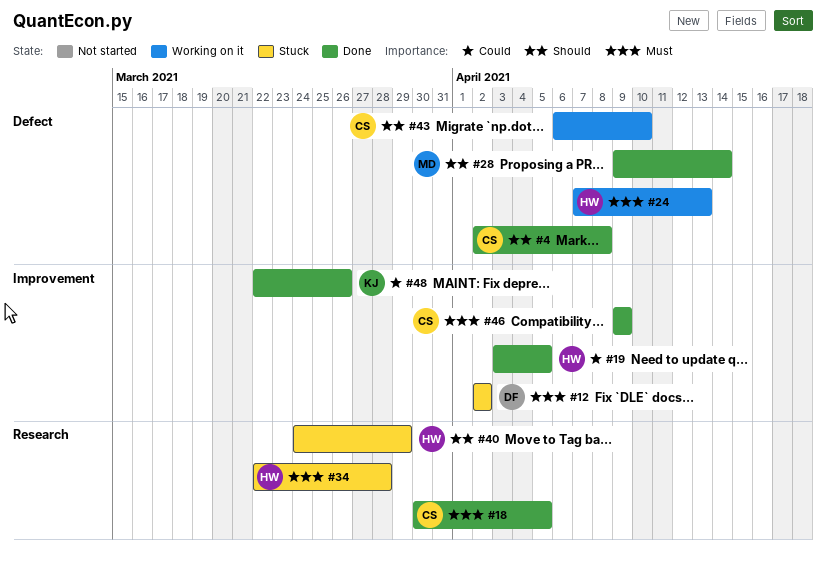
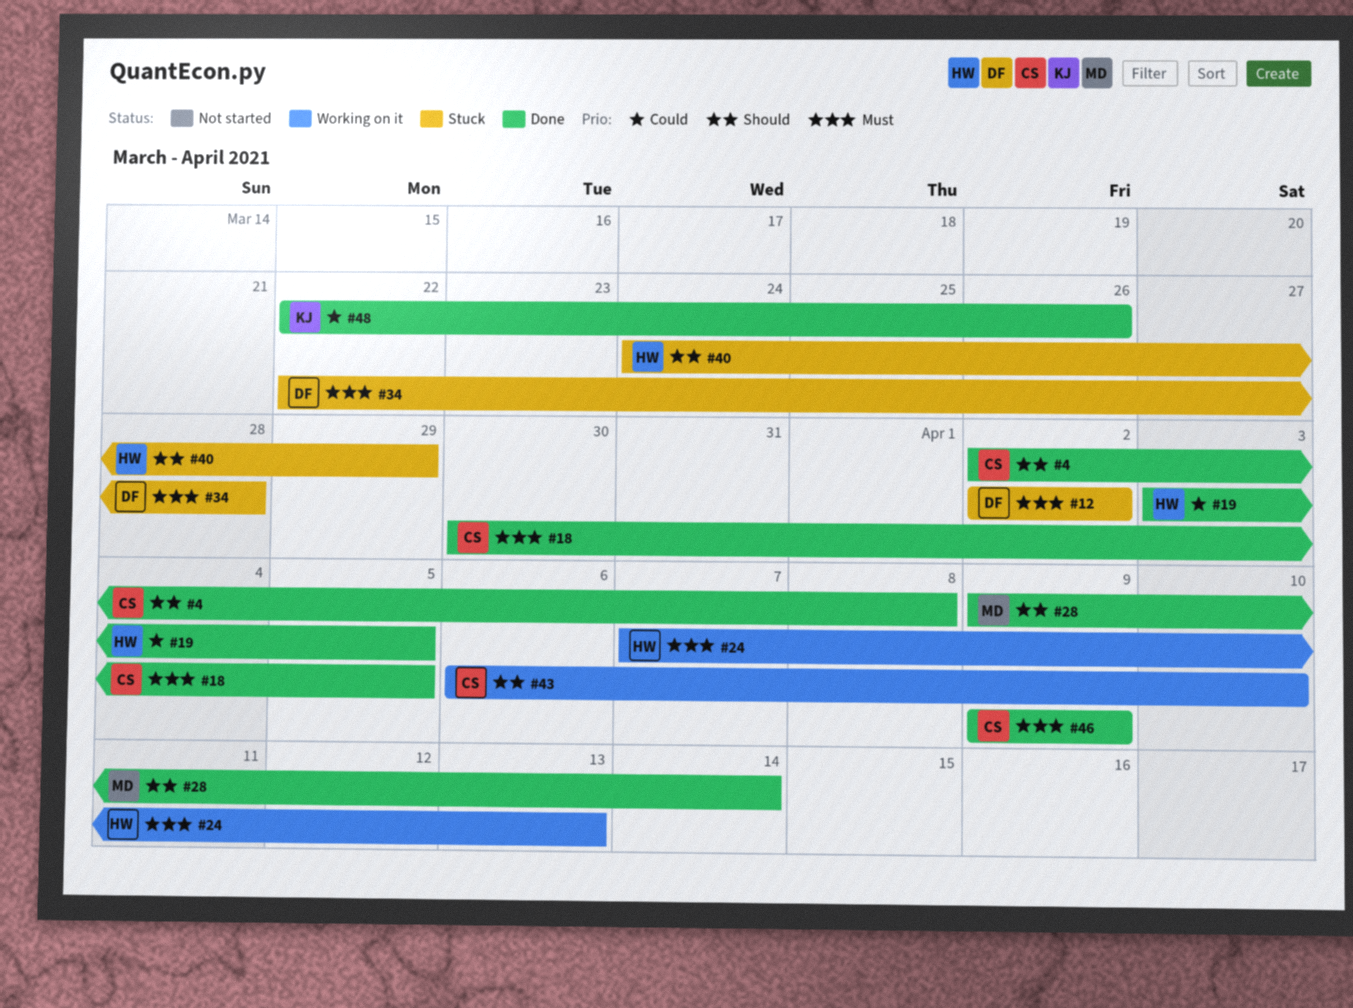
#34, owner: HW -> DF

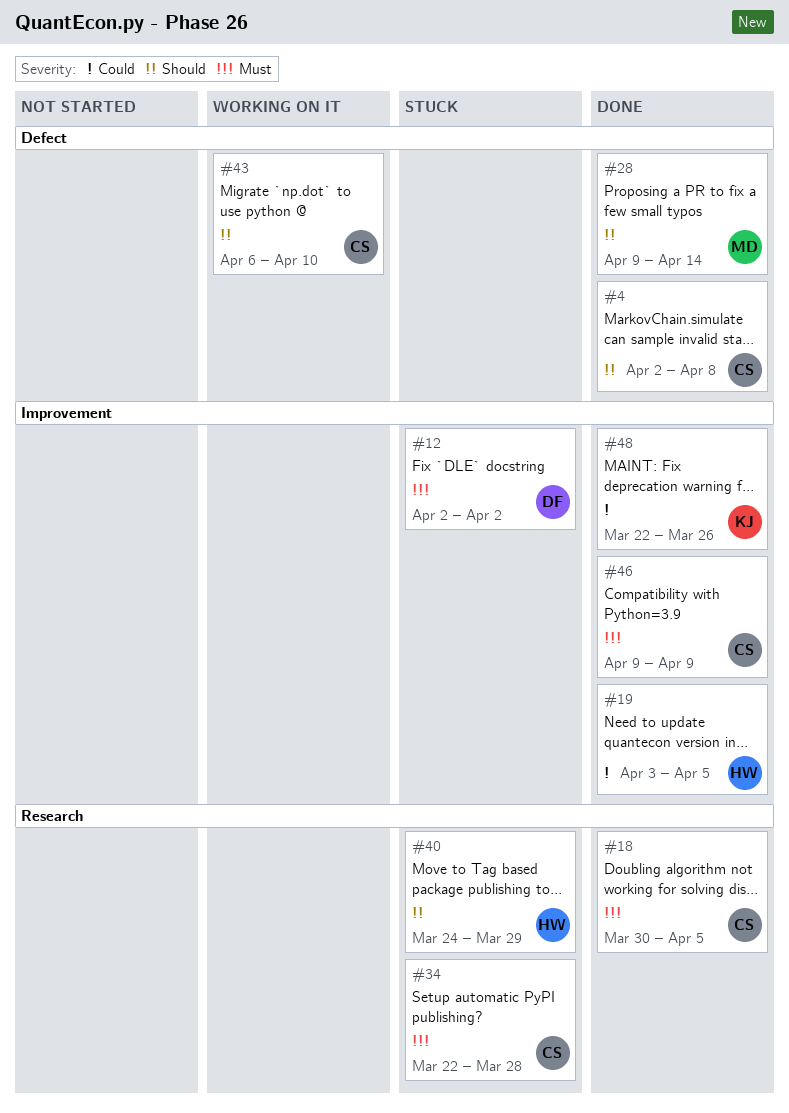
#24: present -> none
#34, owner: DF -> CS

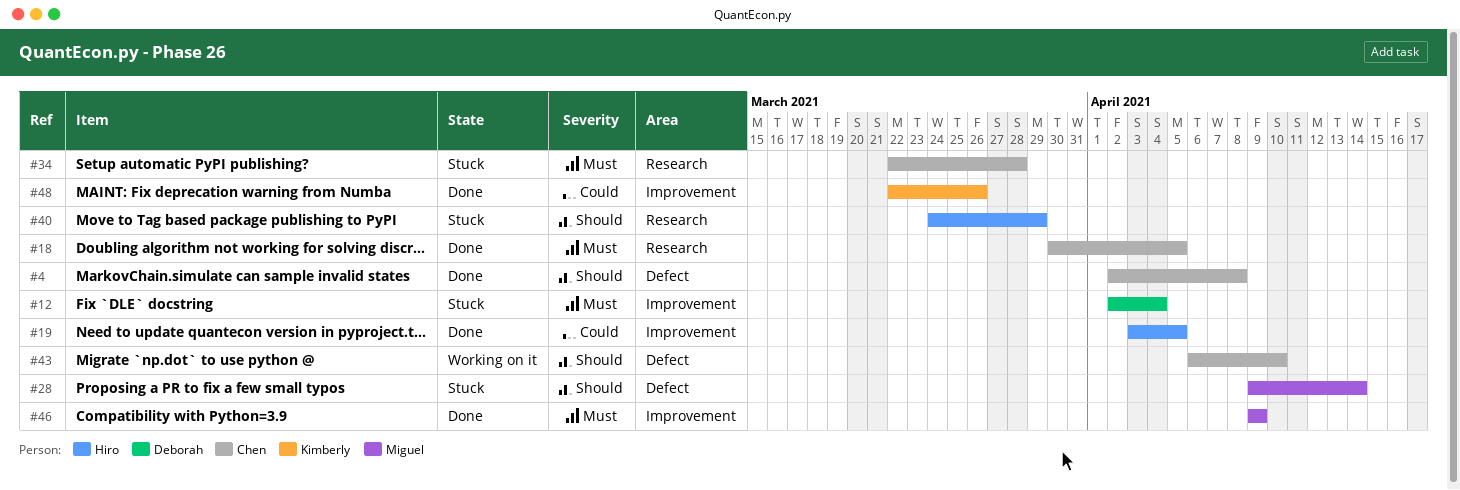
#12, due: Apr 2 -> Apr 4
#28, status: Done -> Stuck
#46, owner: Chen -> Miguel

